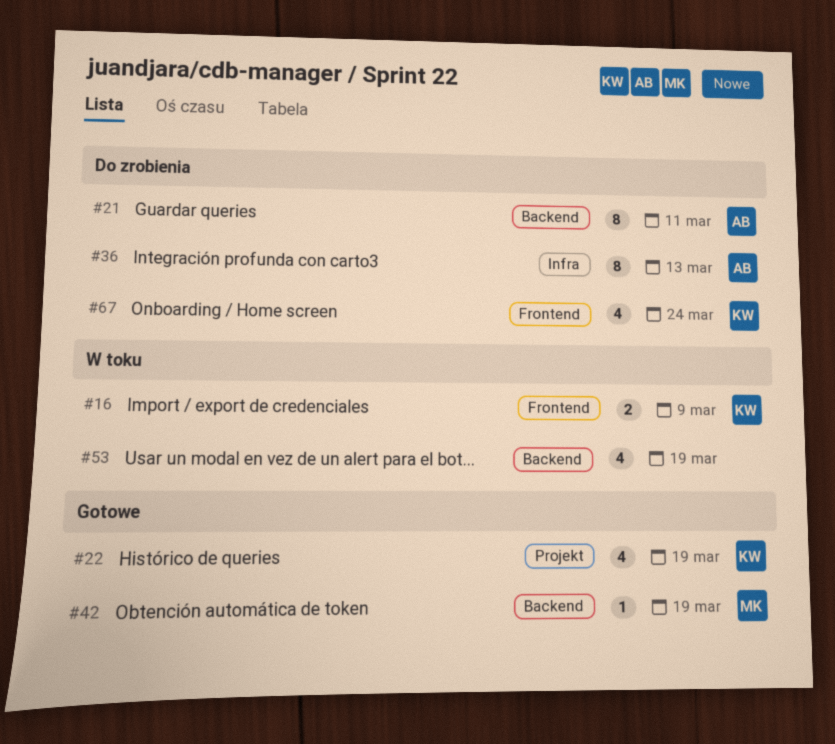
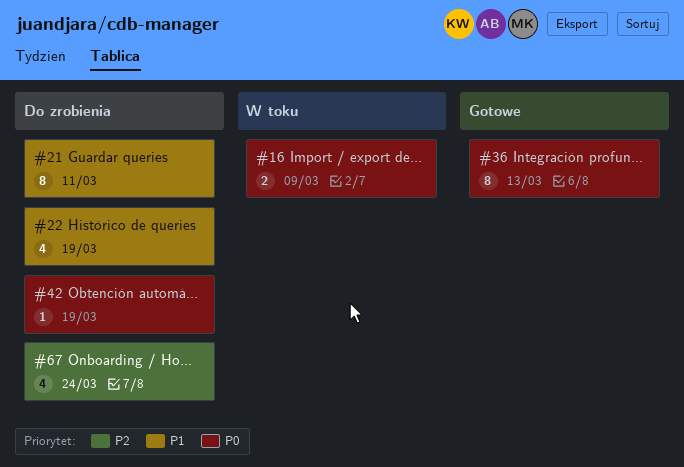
#22, status: Gotowe -> Do zrobienia
#36, status: Do zrobienia -> Gotowe
#42, status: Gotowe -> Do zrobienia
#53: present -> none

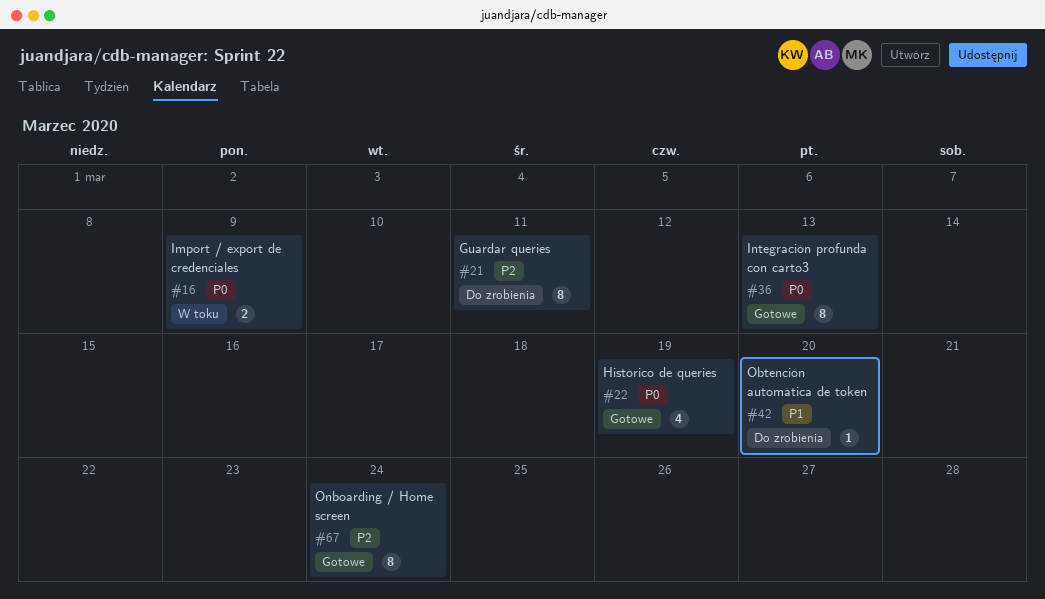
#21, priority: P1 -> P2
#22, status: Do zrobienia -> Gotowe
#22, priority: P1 -> P0
#42, priority: P0 -> P1
#42, due: Mar 19 -> Mar 20
#67, status: Do zrobienia -> Gotowe
#67, estimate: 4 -> 8

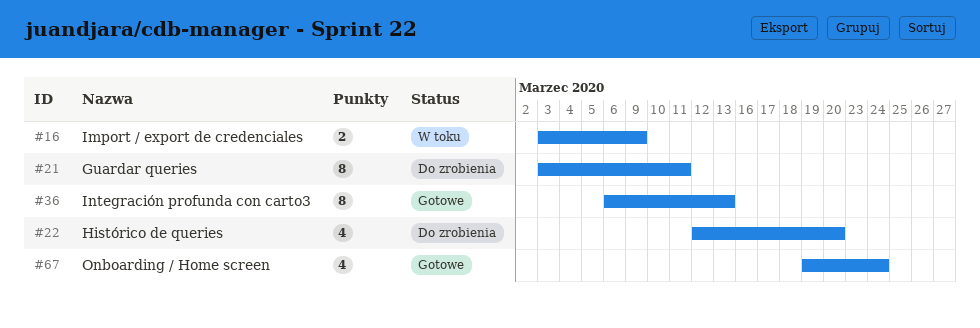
#22, status: Gotowe -> Do zrobienia
#22, due: Mar 19 -> Mar 20
#42: present -> none
#67, estimate: 8 -> 4

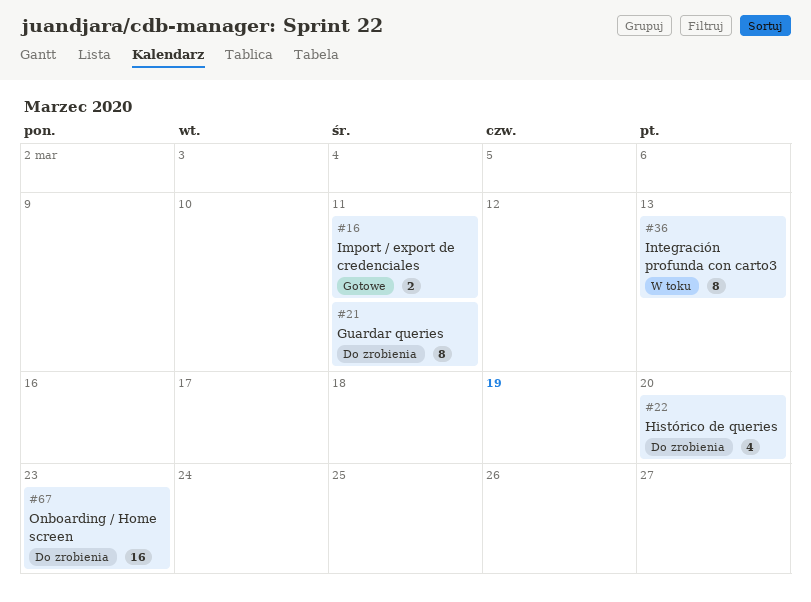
#16, status: W toku -> Gotowe
#16, due: Mar 9 -> Mar 11
#36, status: Gotowe -> W toku
#67, status: Gotowe -> Do zrobienia
#67, estimate: 4 -> 16
#67, due: Mar 24 -> Mar 23

